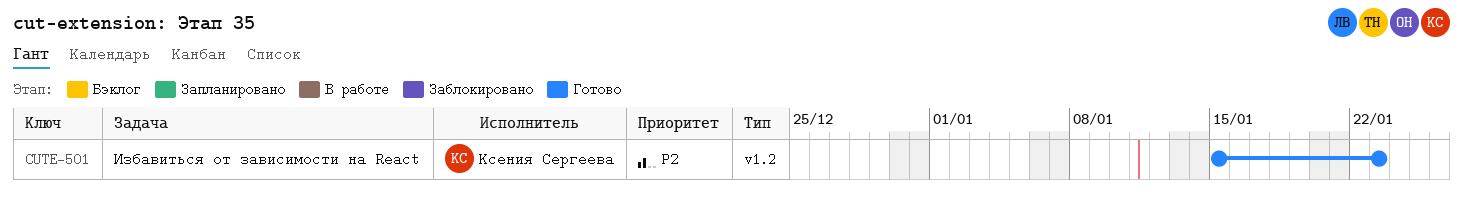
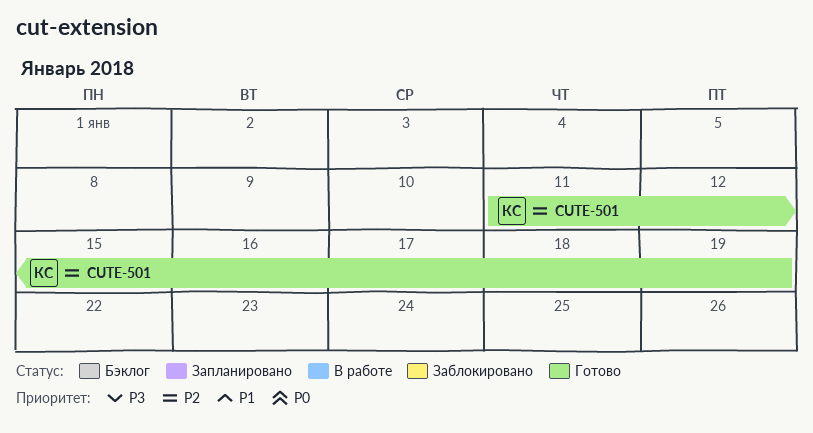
CUTE-501, start: Jan 15 -> Jan 11
CUTE-501, due: Jan 23 -> Jan 19

